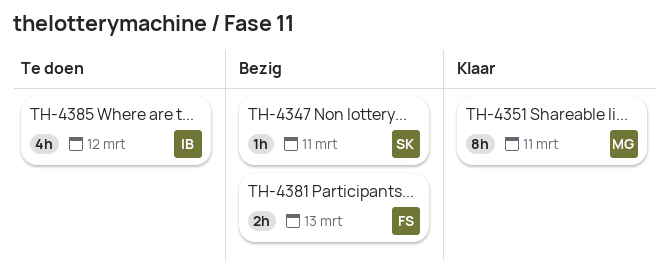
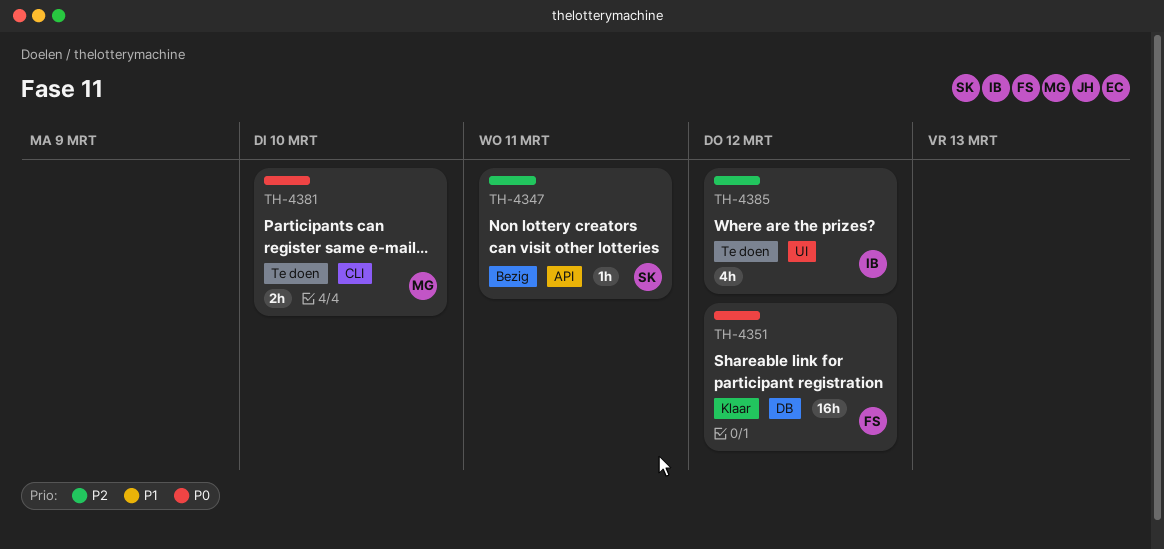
TH-4351, owner: MG -> FS
TH-4351, estimate: 8h -> 16h
TH-4351, due: Mar 11 -> Mar 12
TH-4381, status: Bezig -> Te doen
TH-4381, owner: FS -> MG
TH-4381, due: Mar 13 -> Mar 10

